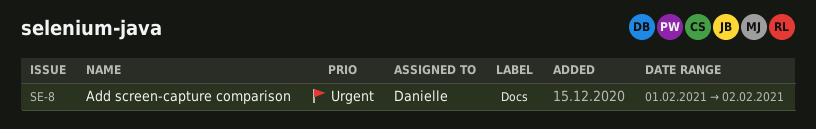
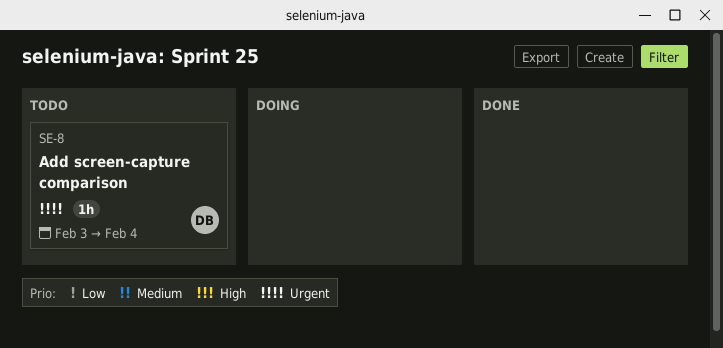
SE-8, start: Feb 1 -> Feb 3
SE-8, due: Feb 2 -> Feb 4

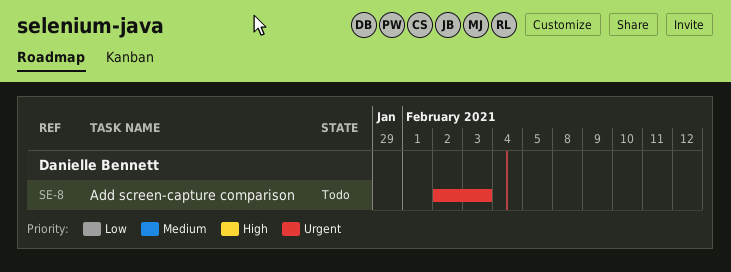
SE-8, start: Feb 3 -> Feb 2
SE-8, due: Feb 4 -> Feb 3

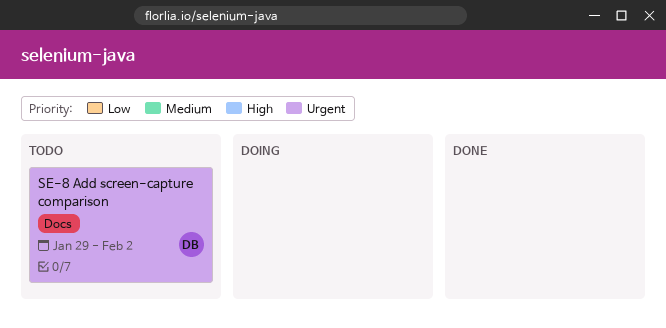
SE-8, start: Feb 2 -> Jan 29
SE-8, due: Feb 3 -> Feb 2

